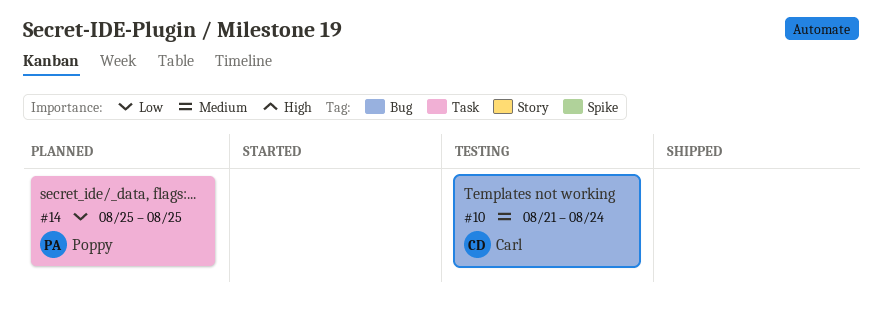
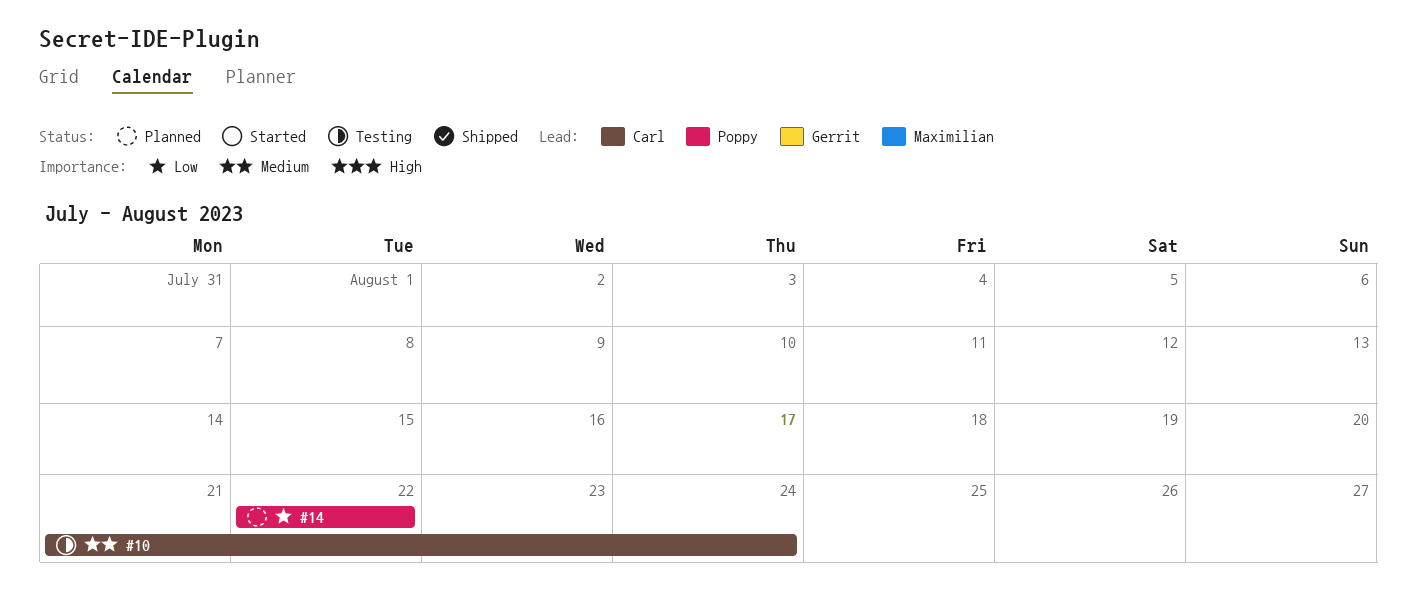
#14, start: Aug 25 -> Aug 22
#14, due: Aug 25 -> Aug 22

